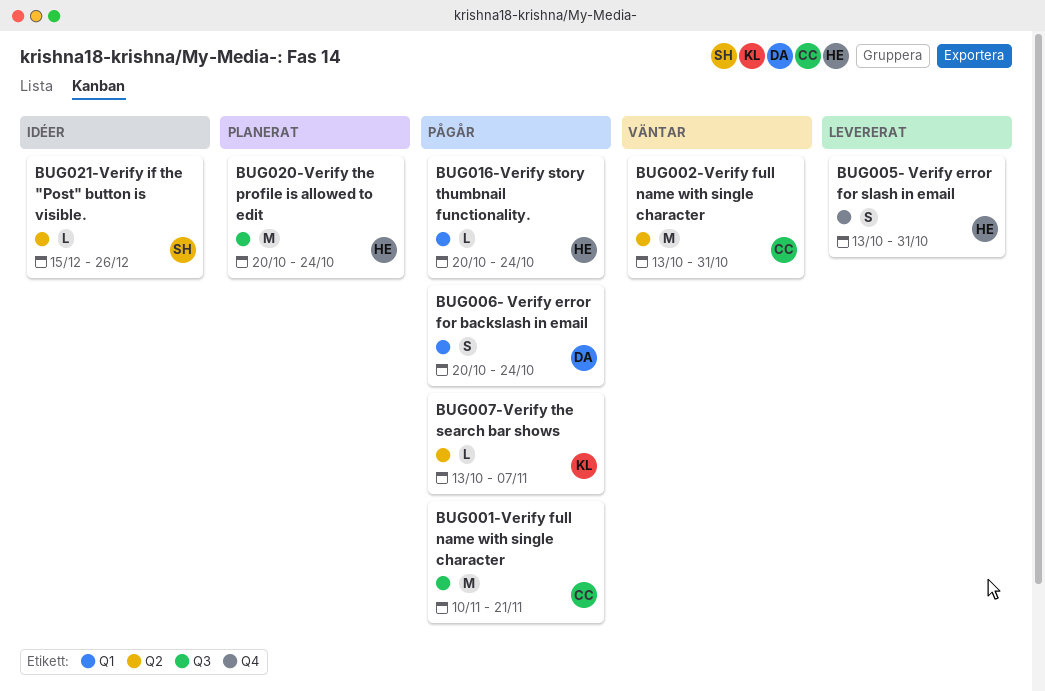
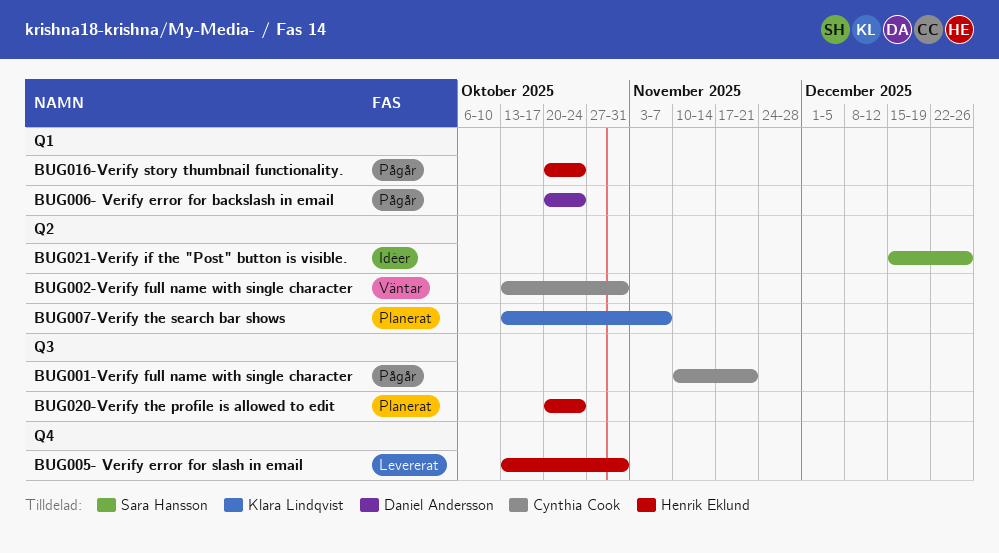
BUG007-Verify the search bar shows, status: Pågår -> Planerat

